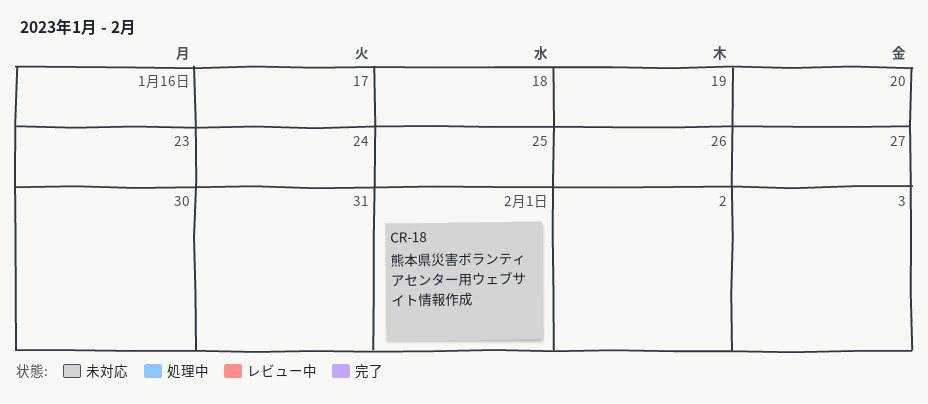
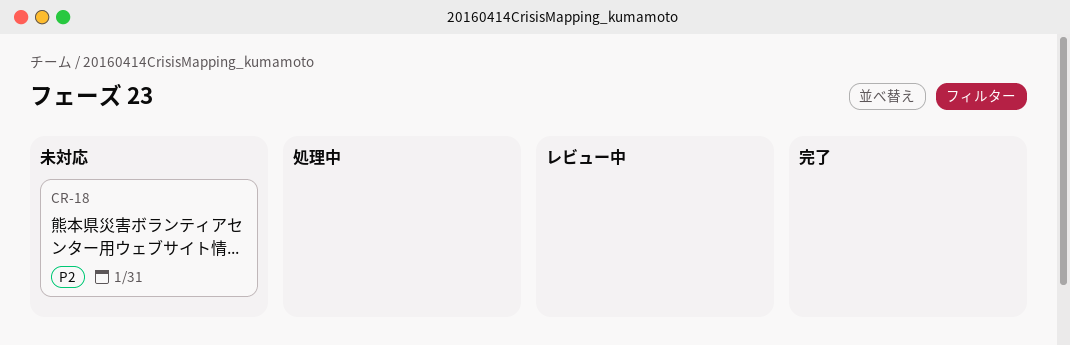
CR-18, due: Feb 1 -> Jan 31

